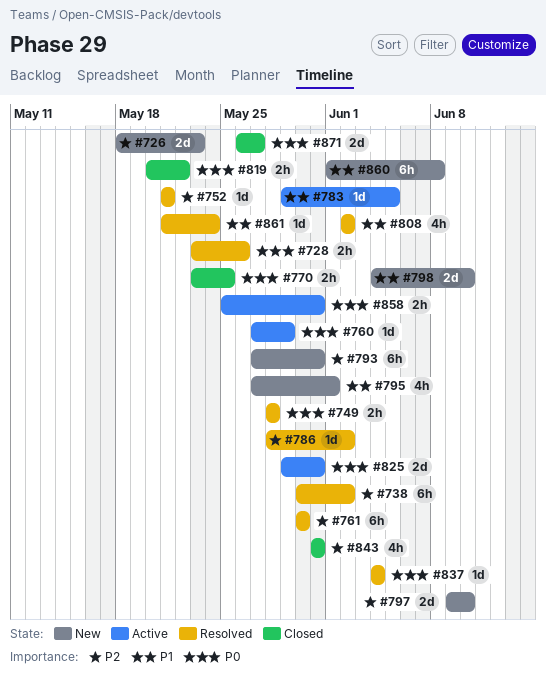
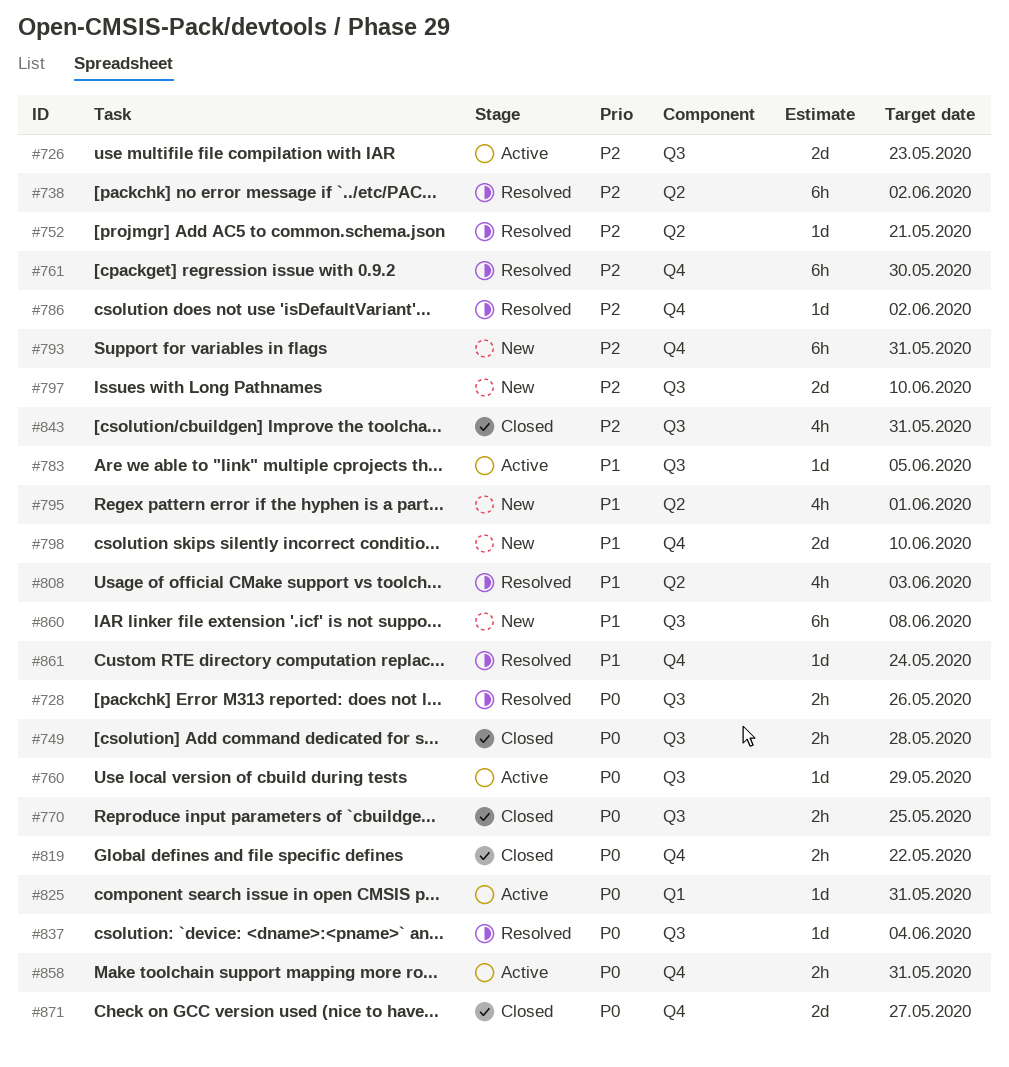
#726, status: New -> Active
#749, status: Resolved -> Closed
#808, due: Jun 2 -> Jun 3
#825, estimate: 2d -> 1d

